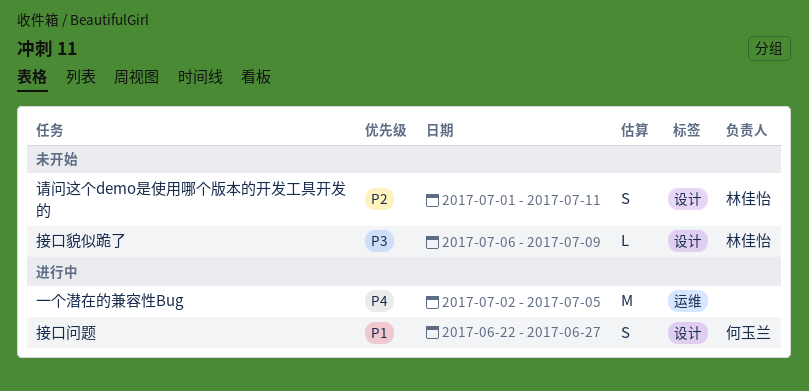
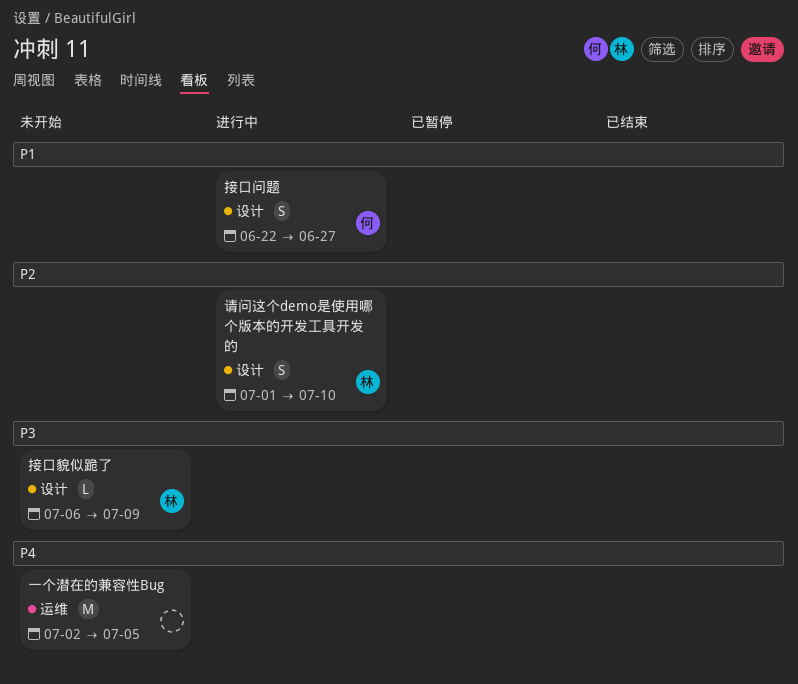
一个潜在的兼容性Bug, status: 进行中 -> 未开始
请问这个demo是使用哪个版本的开发工具开发的, status: 未开始 -> 进行中
请问这个demo是使用哪个版本的开发工具开发的, due: Jul 11 -> Jul 10

